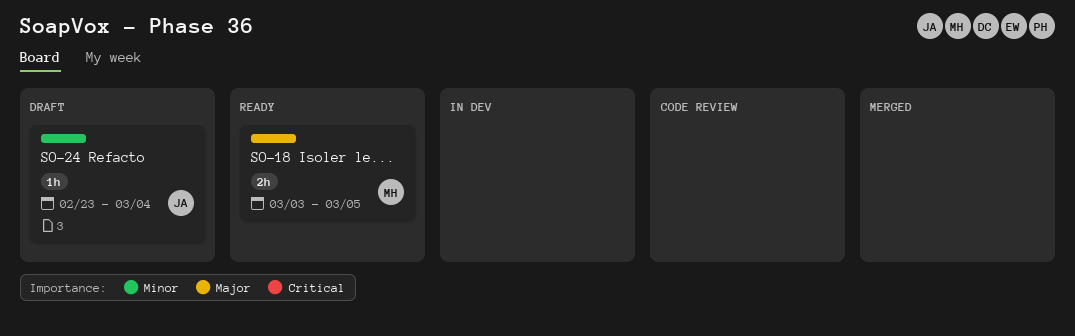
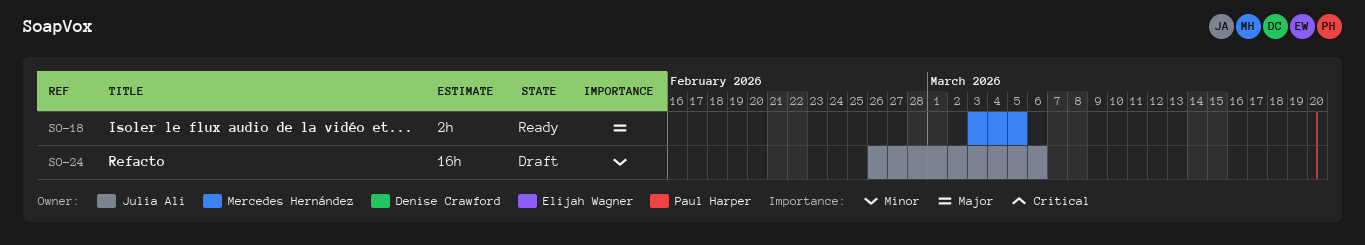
SO-24, estimate: 1h -> 16h
SO-24, start: Feb 23 -> Feb 26
SO-24, due: Mar 4 -> Mar 6

